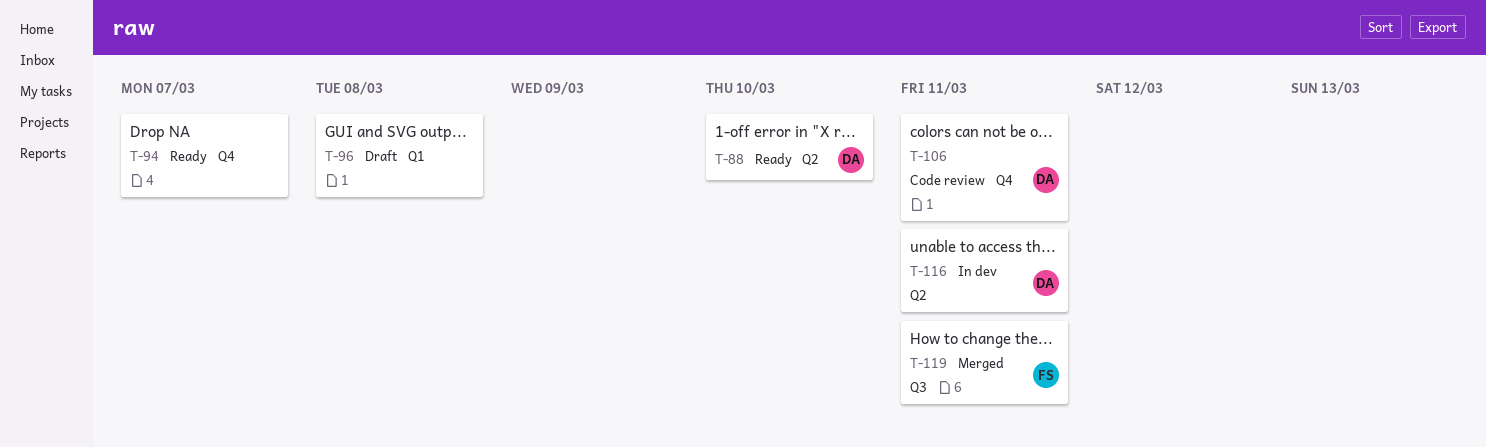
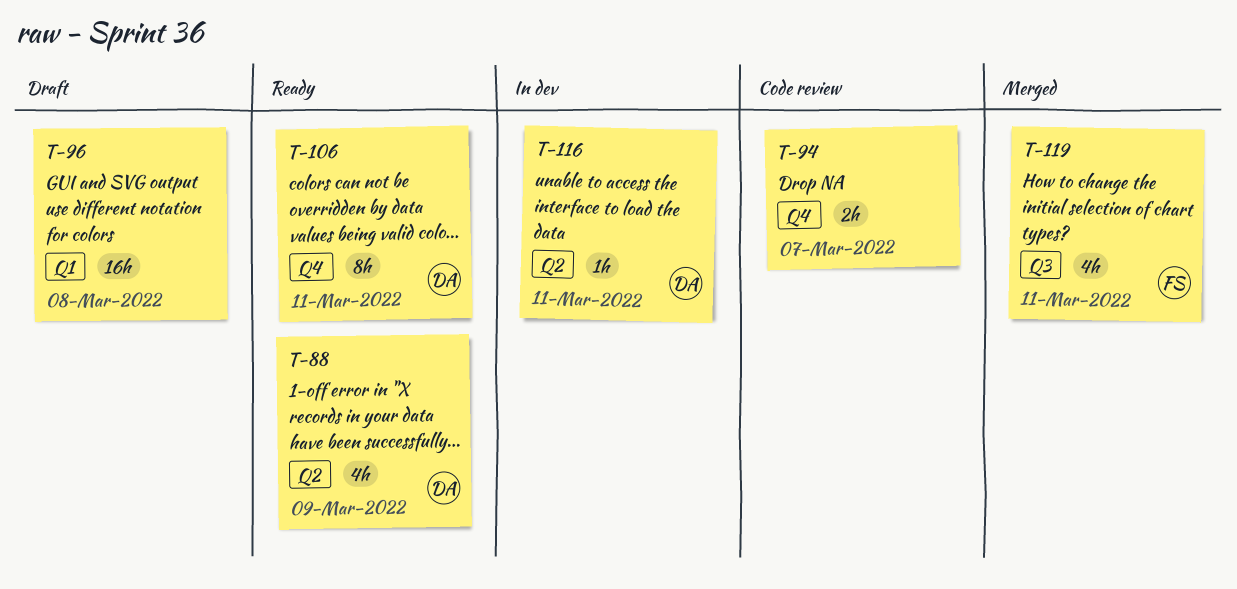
T-88, due: Mar 10 -> Mar 9
T-94, status: Ready -> Code review
T-106, status: Code review -> Ready

